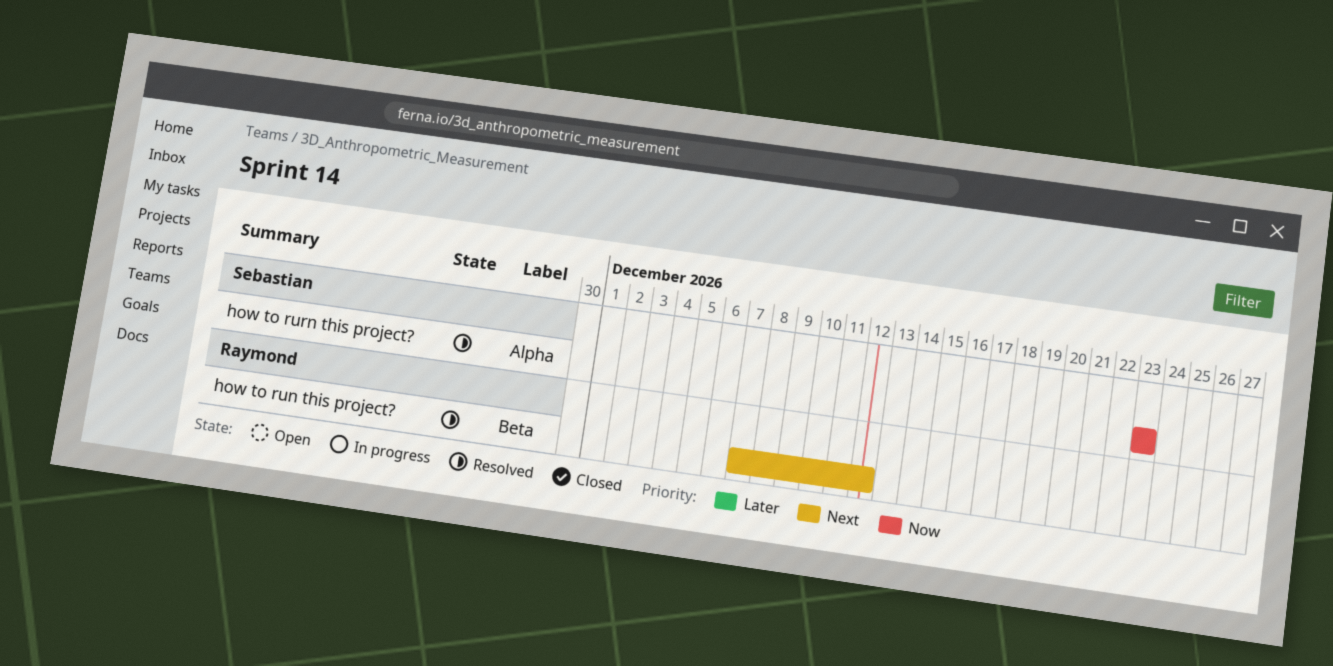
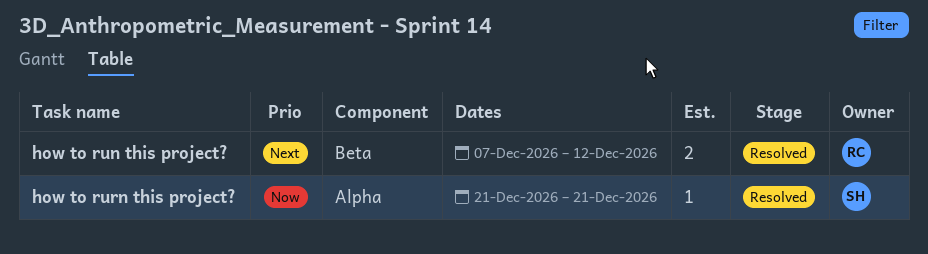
how to rurn this project?, start: Dec 23 -> Dec 21
how to rurn this project?, due: Dec 23 -> Dec 21

